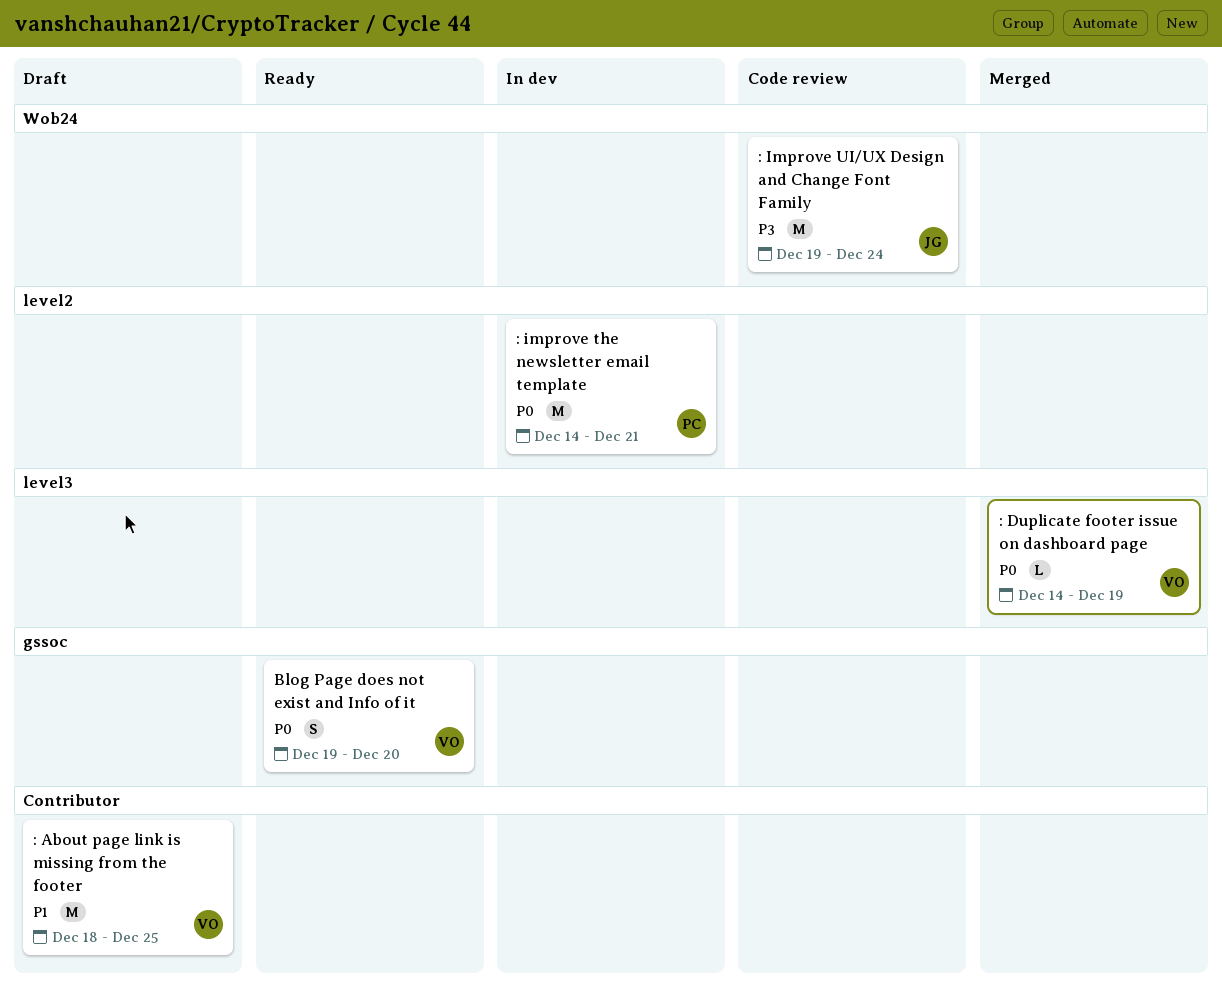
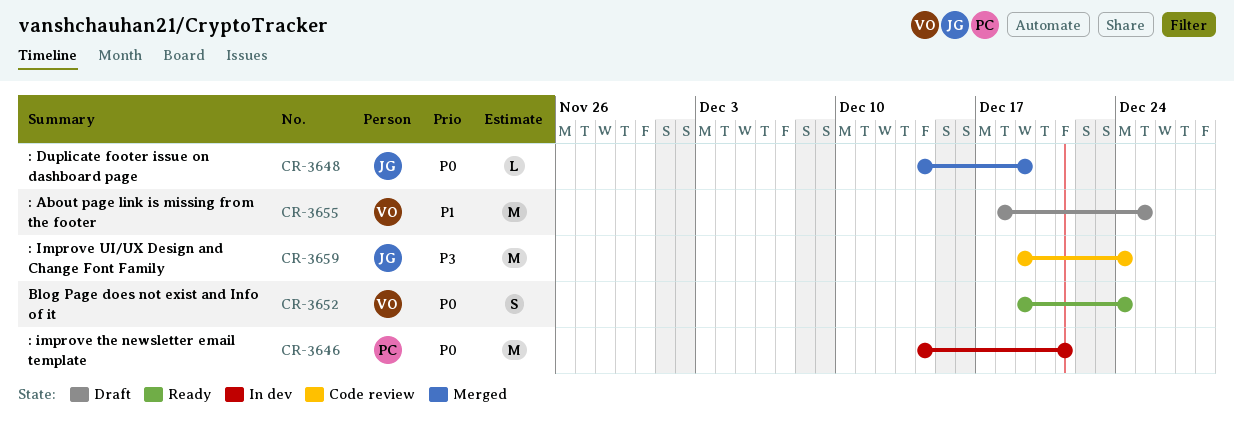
: Duplicate footer issue on dashboard page, owner: VO -> JG
Blog Page does not exist and Info of it, due: Dec 20 -> Dec 24

